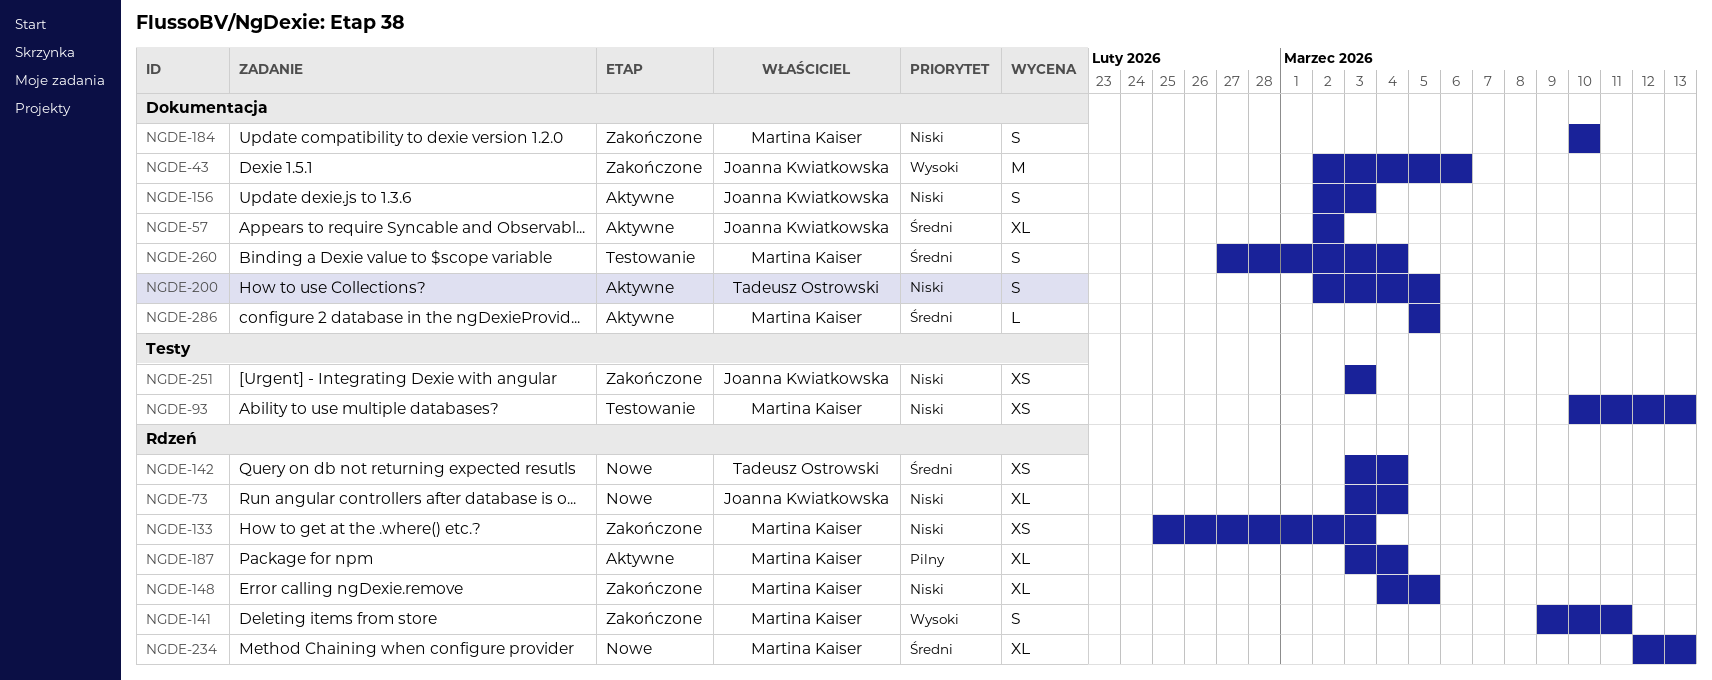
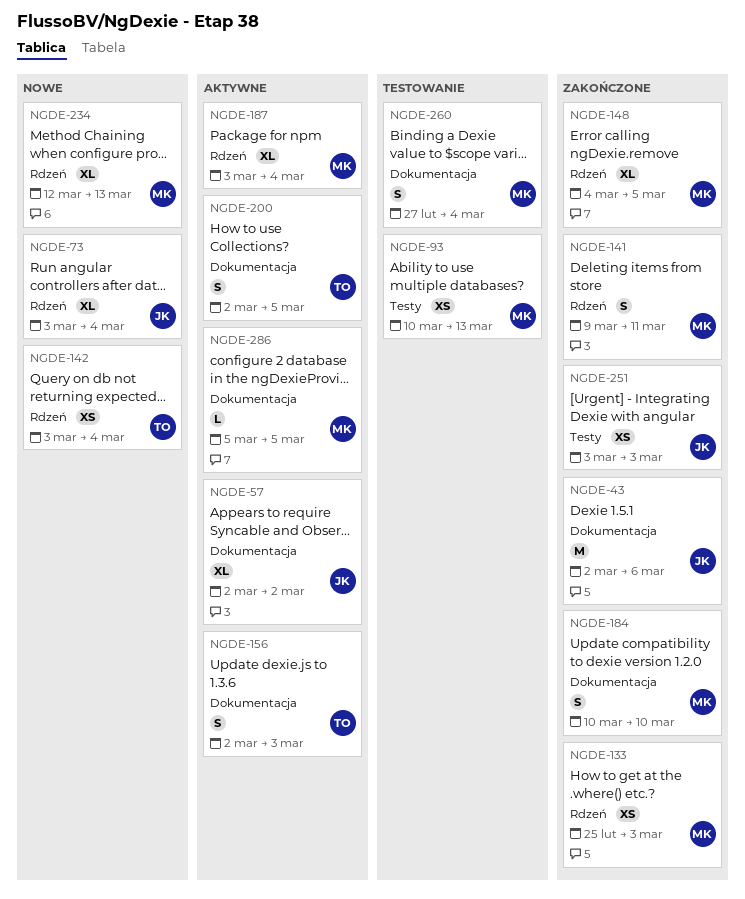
NGDE-156, owner: Joanna Kwiatkowska -> Tadeusz Ostrowski

